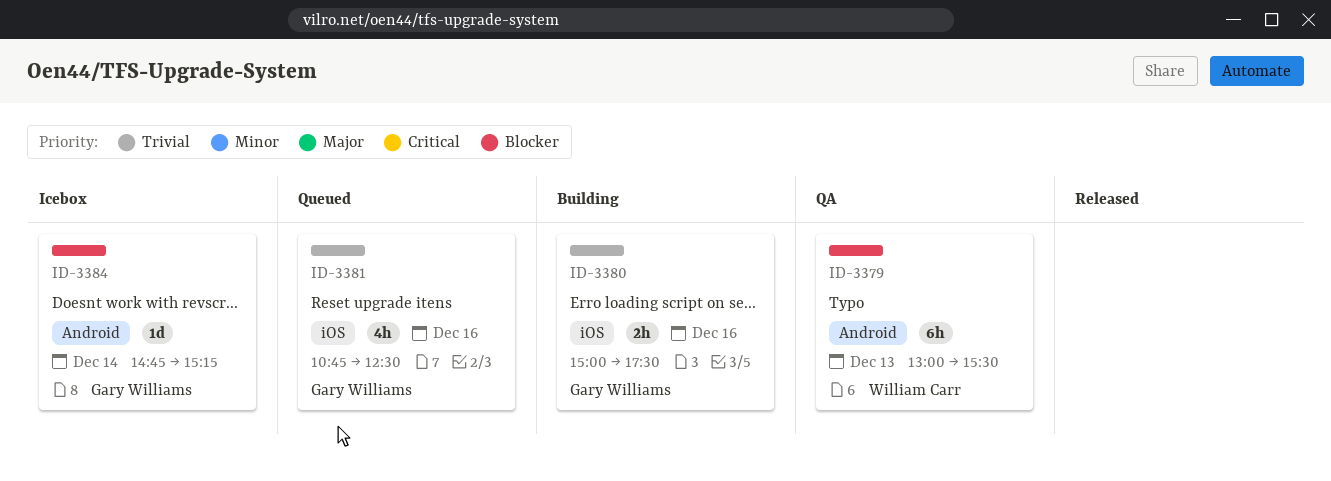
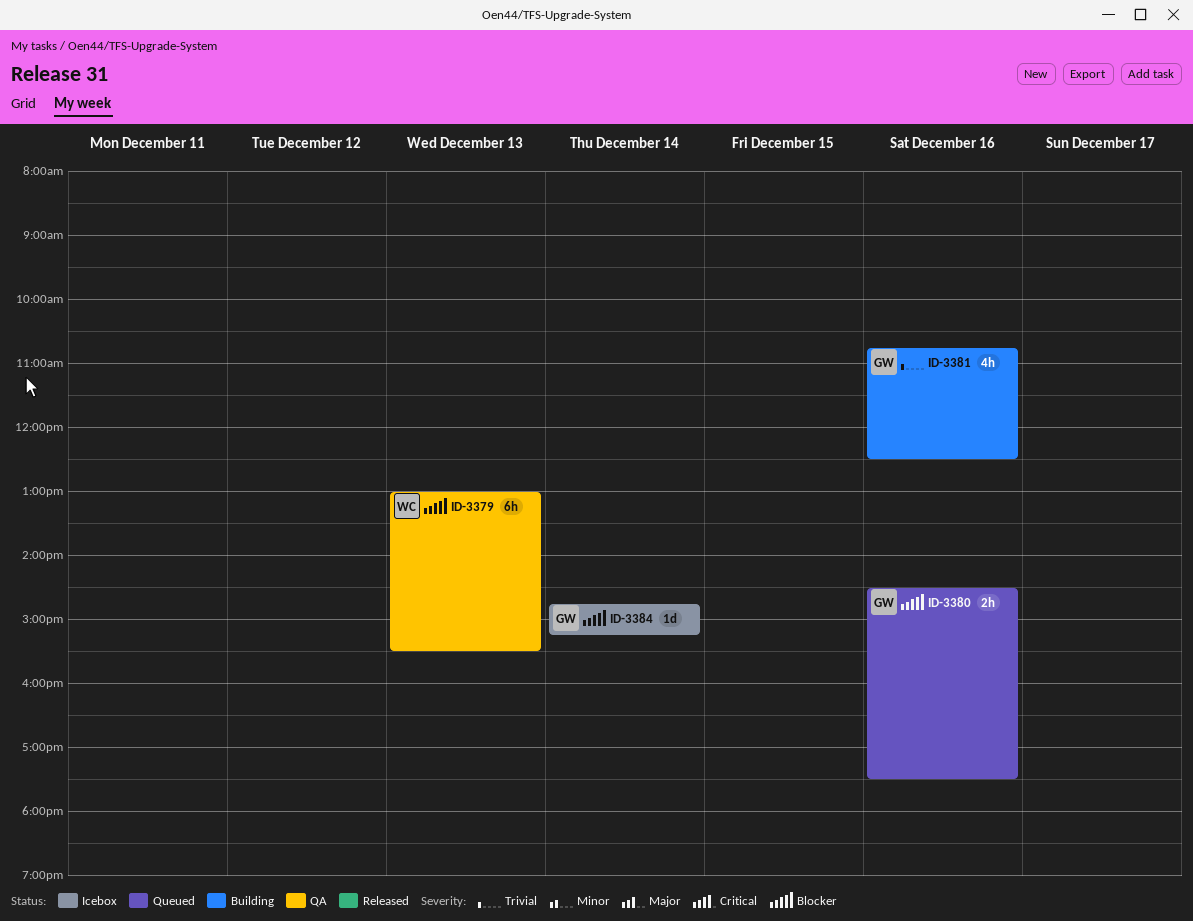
ID-3380, status: Building -> Queued
ID-3380, priority: Trivial -> Blocker
ID-3380, begins: 15:00 -> 14:30
ID-3381, status: Queued -> Building

